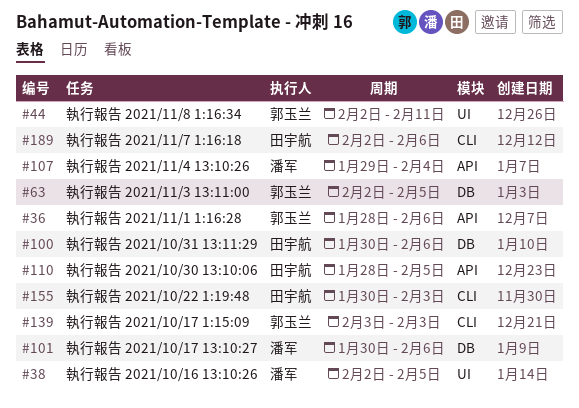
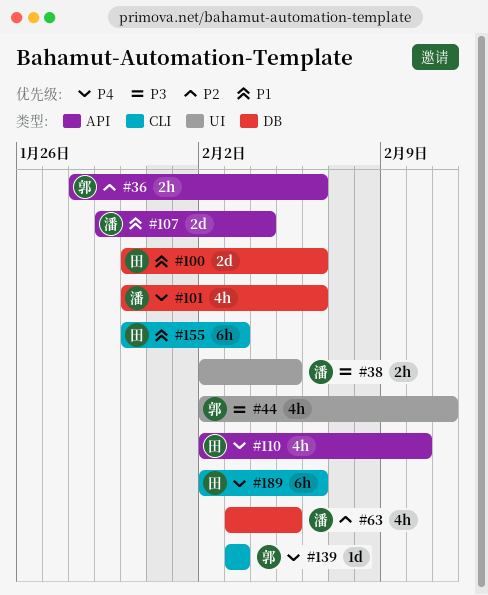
#63, owner: 郭玉兰 -> 潘军
#63, start: Feb 2 -> Feb 3
#110, start: Jan 28 -> Feb 2
#110, due: Feb 5 -> Feb 10

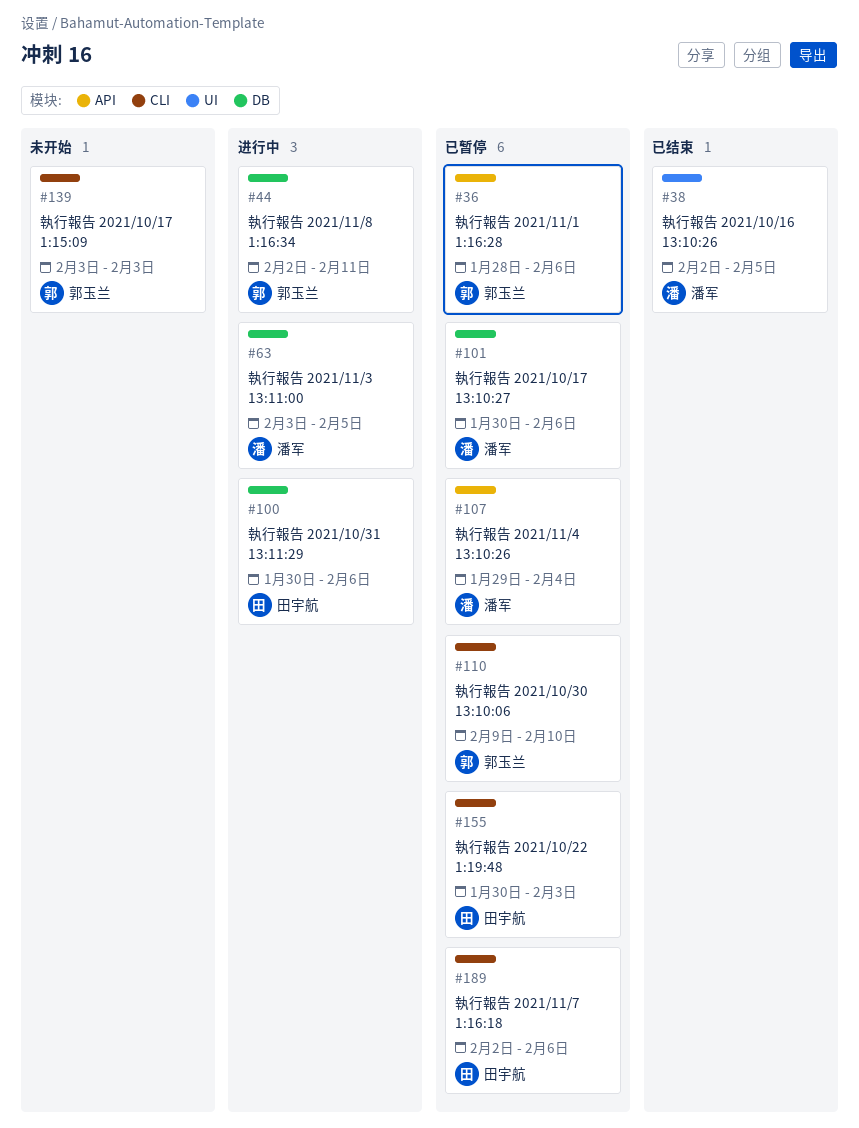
#44, label: UI -> DB
#110, owner: 田宇航 -> 郭玉兰
#110, label: API -> CLI
#110, start: Feb 2 -> Feb 9

